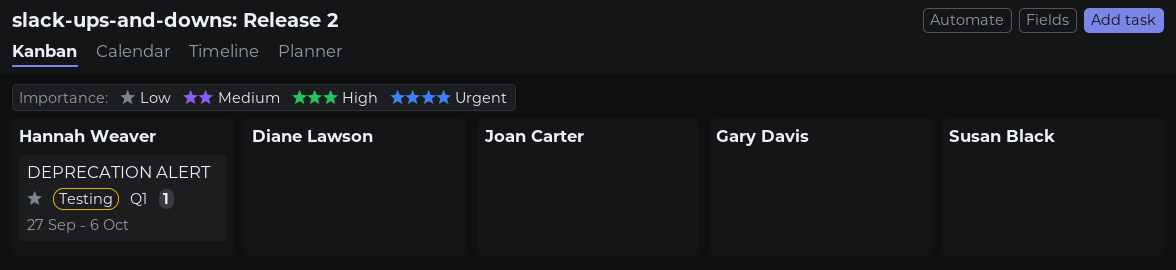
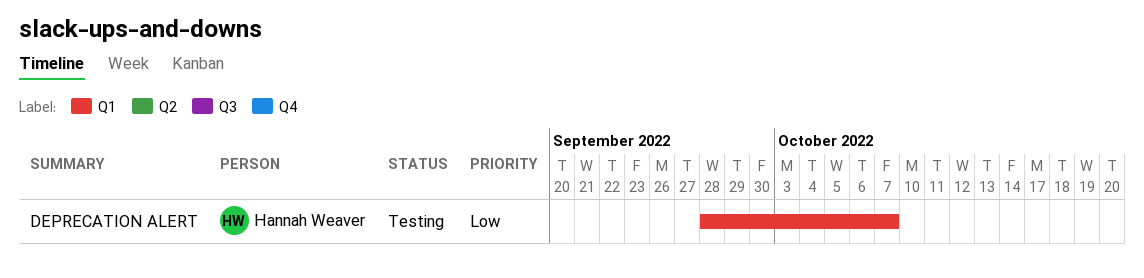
DEPRECATION ALERT, start: Sep 27 -> Sep 28
DEPRECATION ALERT, due: Oct 6 -> Oct 7

